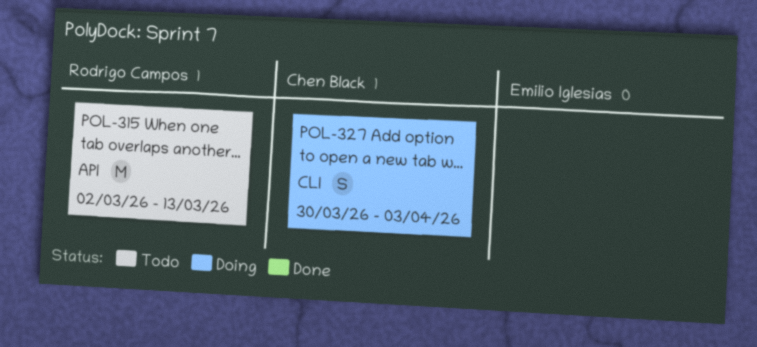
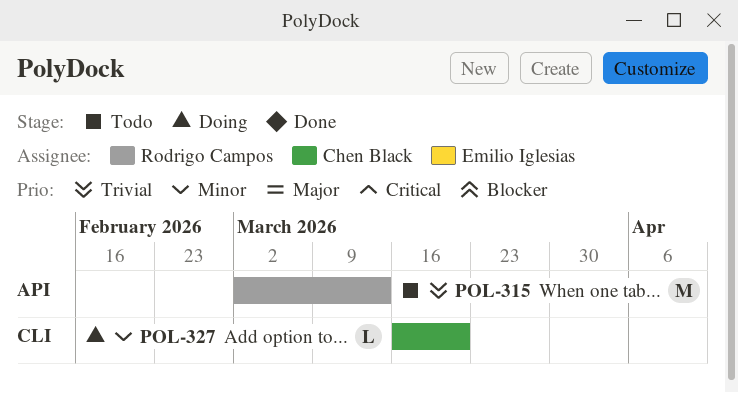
POL-327, estimate: S -> L
POL-327, start: Mar 30 -> Mar 16
POL-327, due: Apr 3 -> Mar 20

